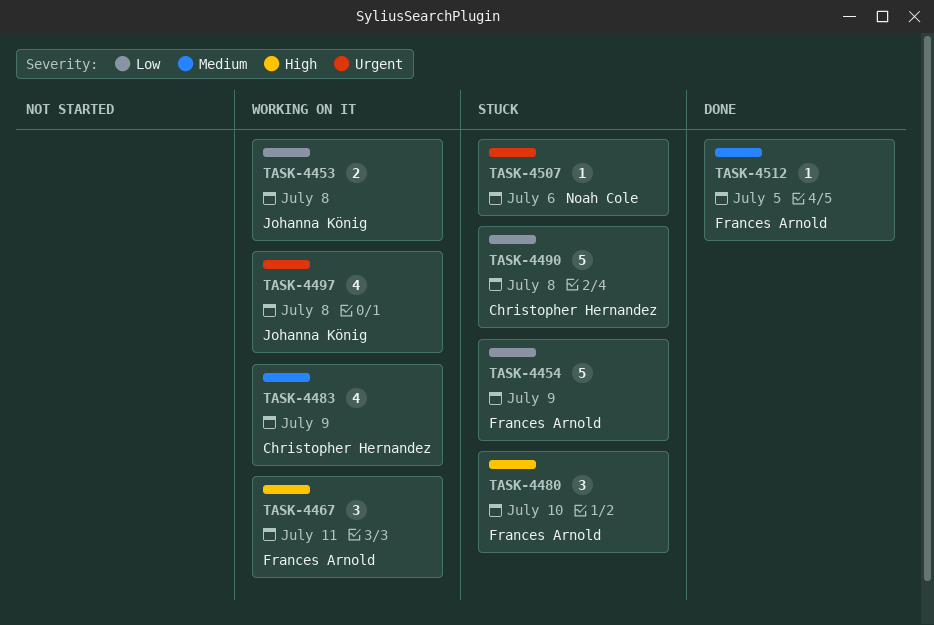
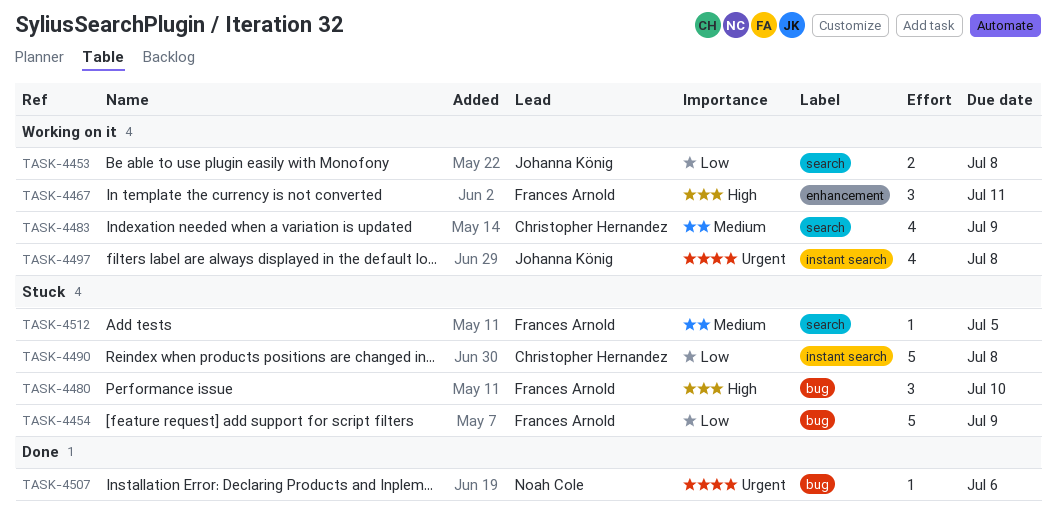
TASK-4507, status: Stuck -> Done
TASK-4512, status: Done -> Stuck

